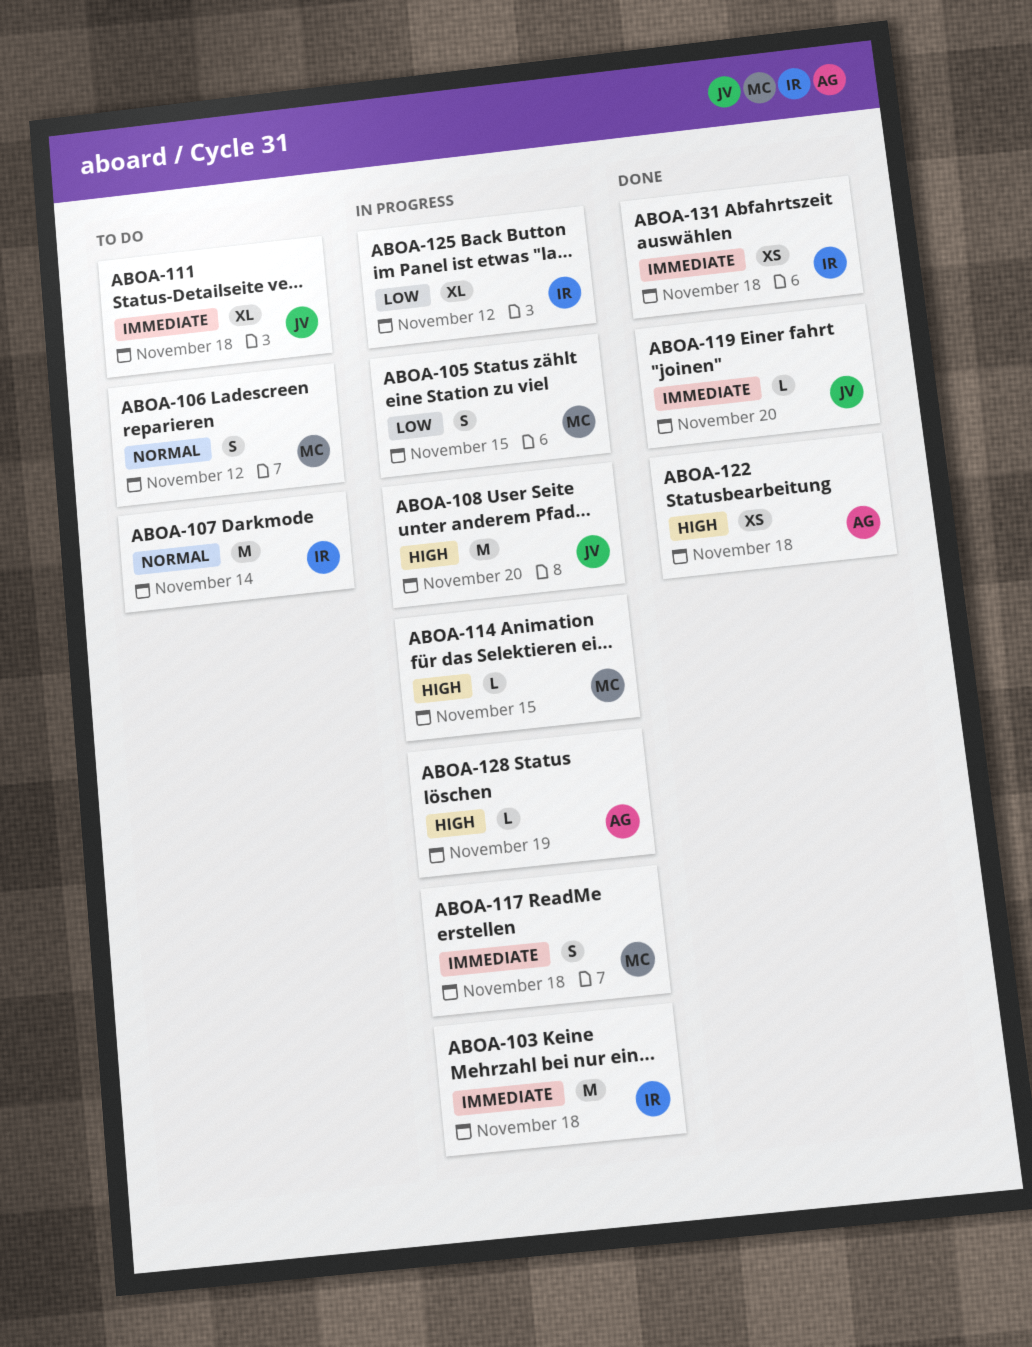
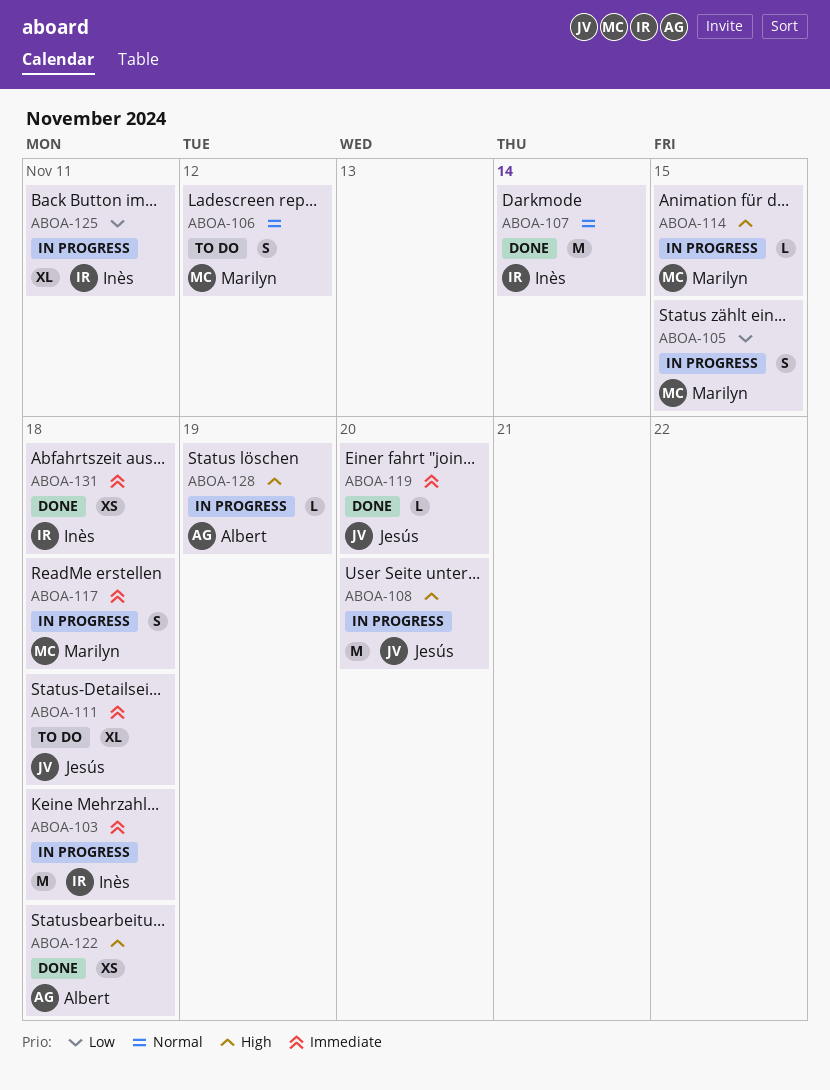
ABOA-107, status: To do -> Done
ABOA-125, due: Nov 12 -> Nov 11

